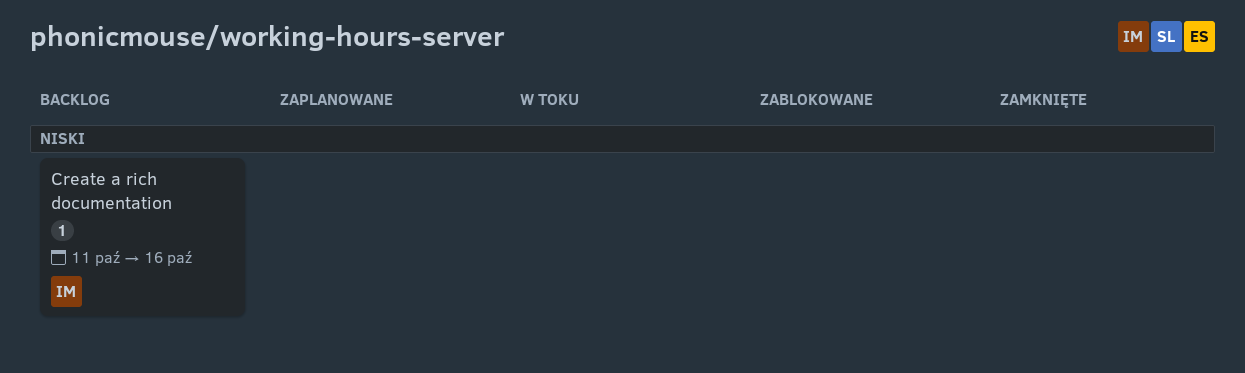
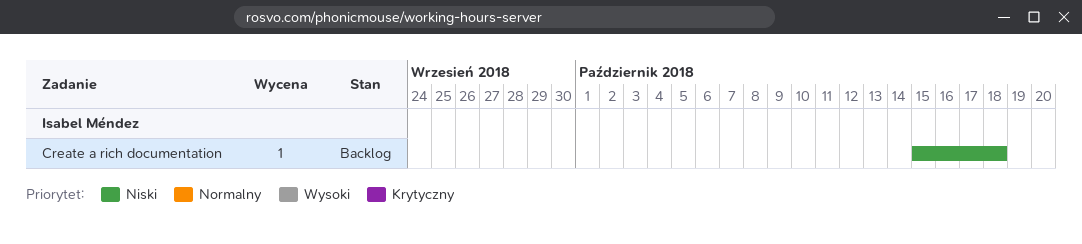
Create a rich documentation, start: Oct 11 -> Oct 15
Create a rich documentation, due: Oct 16 -> Oct 18

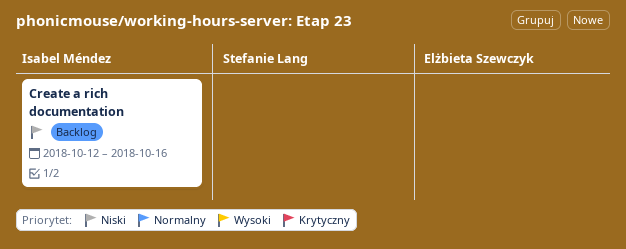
Create a rich documentation, start: Oct 15 -> Oct 12
Create a rich documentation, due: Oct 18 -> Oct 16

